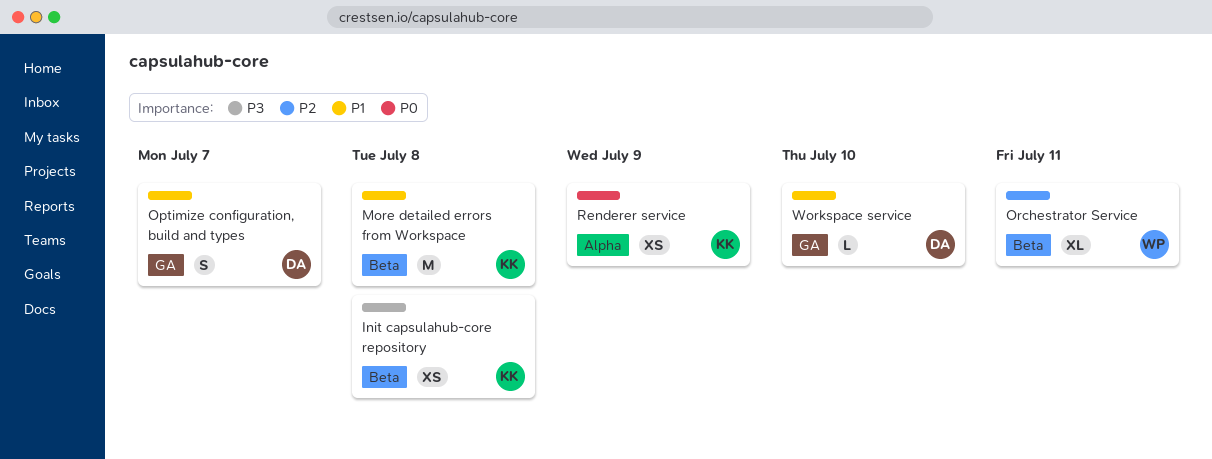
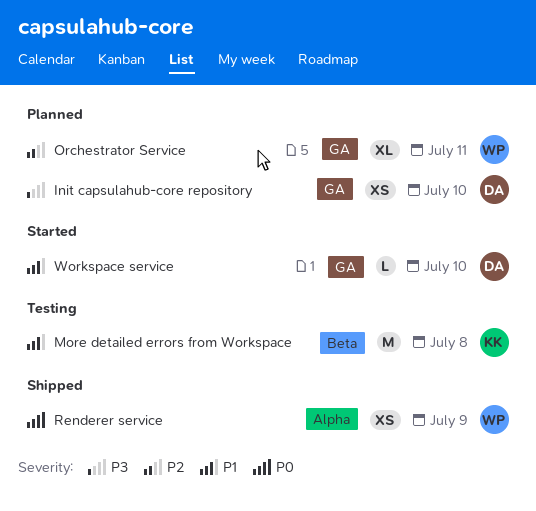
Init capsulahub-core repository, owner: KK -> DA
Init capsulahub-core repository, label: Beta -> GA
Init capsulahub-core repository, due: Jul 8 -> Jul 10
Optimize configuration, build and types: present -> none
Orchestrator Service, label: Beta -> GA
Renderer service, owner: KK -> WP

